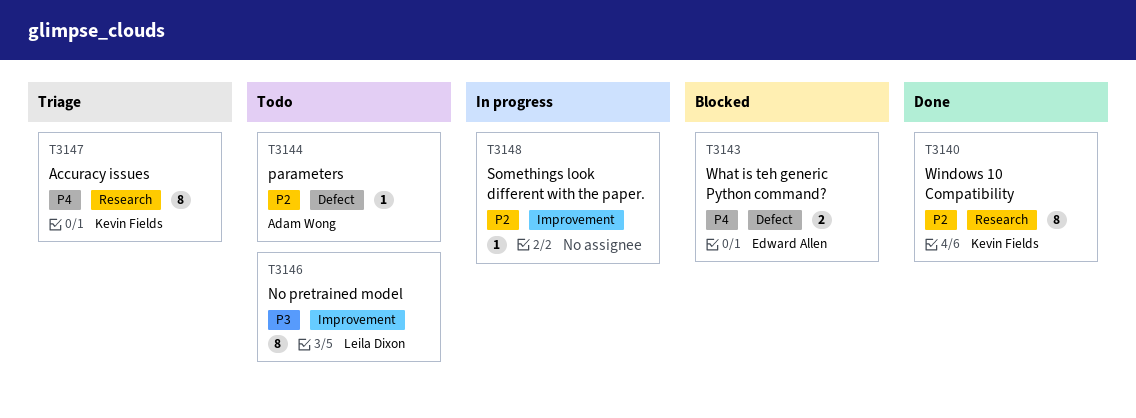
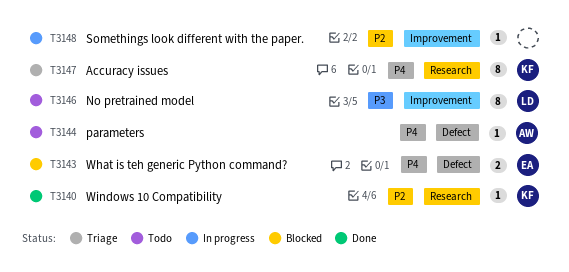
T3140, estimate: 8 -> 1
T3144, priority: P2 -> P4

